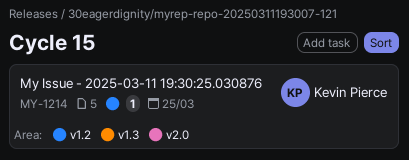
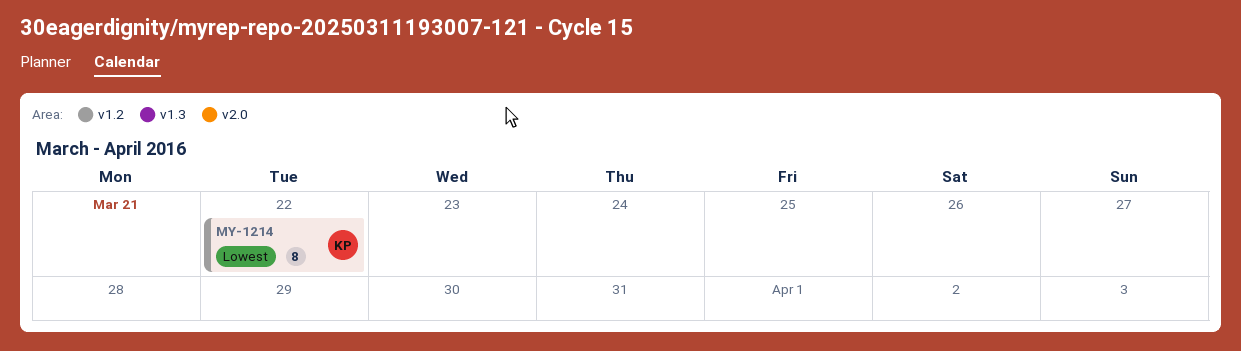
MY-1214, estimate: 1 -> 8
MY-1214, due: Mar 25 -> Mar 22

